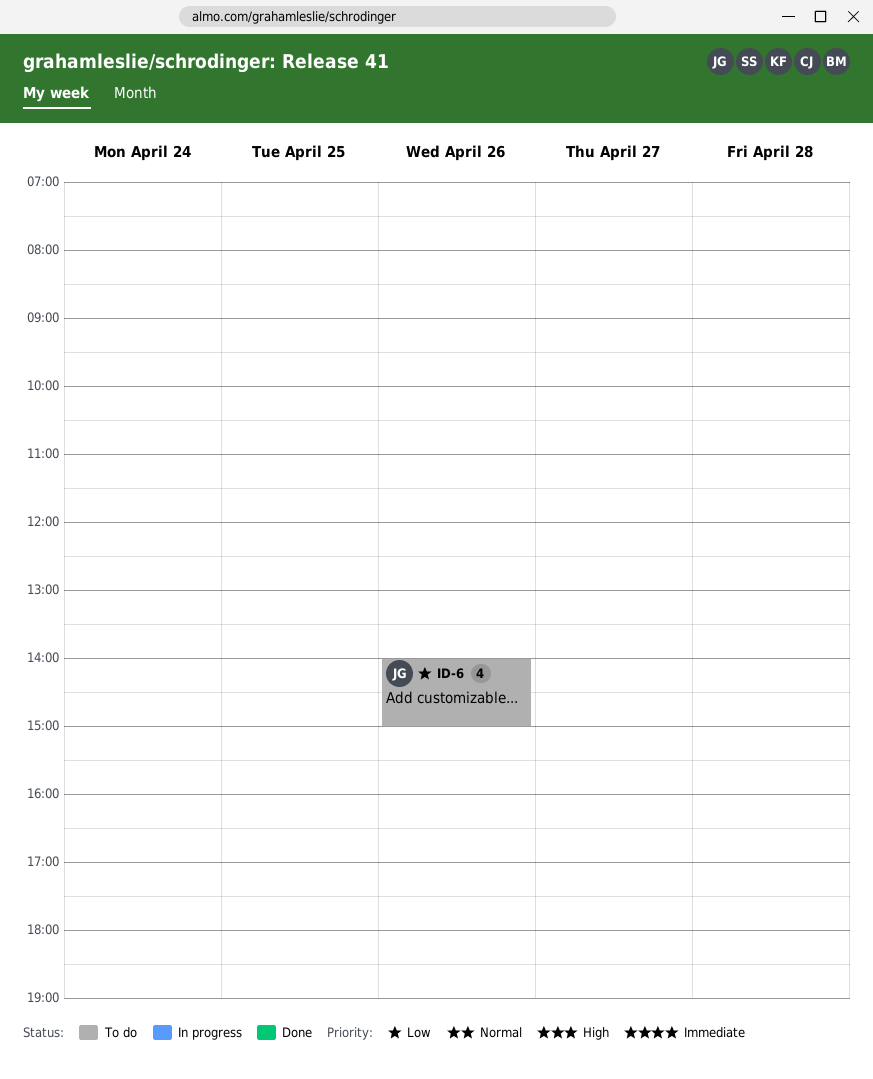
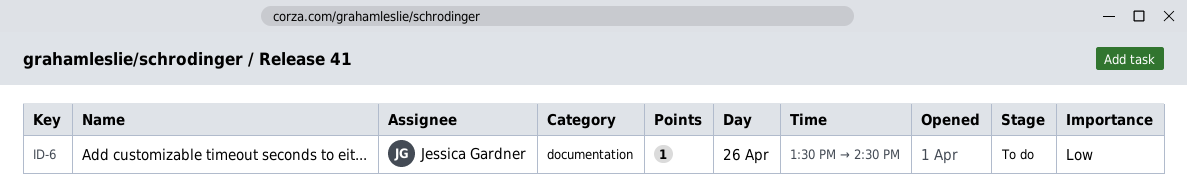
ID-6, estimate: 4 -> 1
ID-6, begins: 14:00 -> 13:30
ID-6, ends: 15:00 -> 14:30

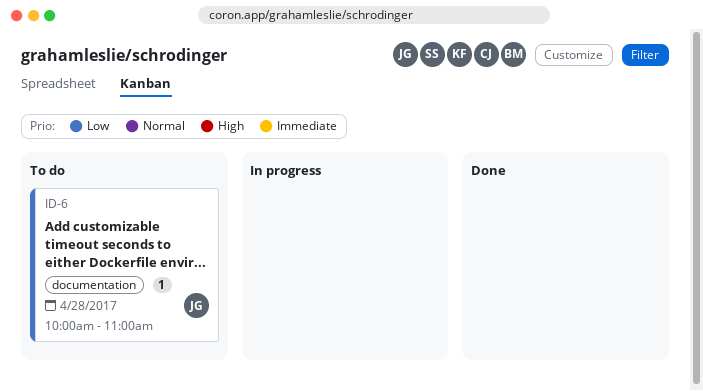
ID-6, day: Apr 26 -> Apr 28
ID-6, begins: 13:30 -> 10:00
ID-6, ends: 14:30 -> 11:00

